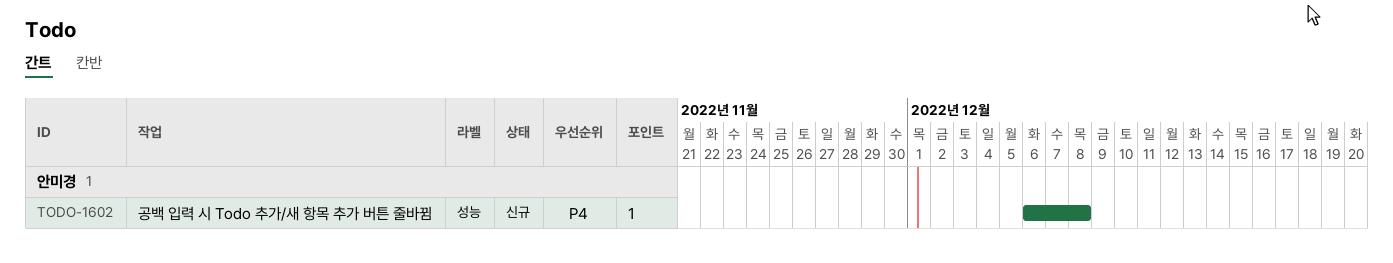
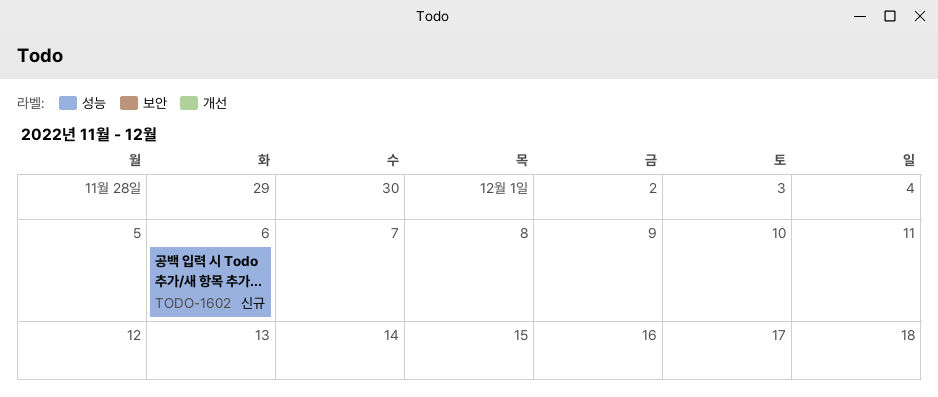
TODO-1602, due: Dec 8 -> Dec 6

